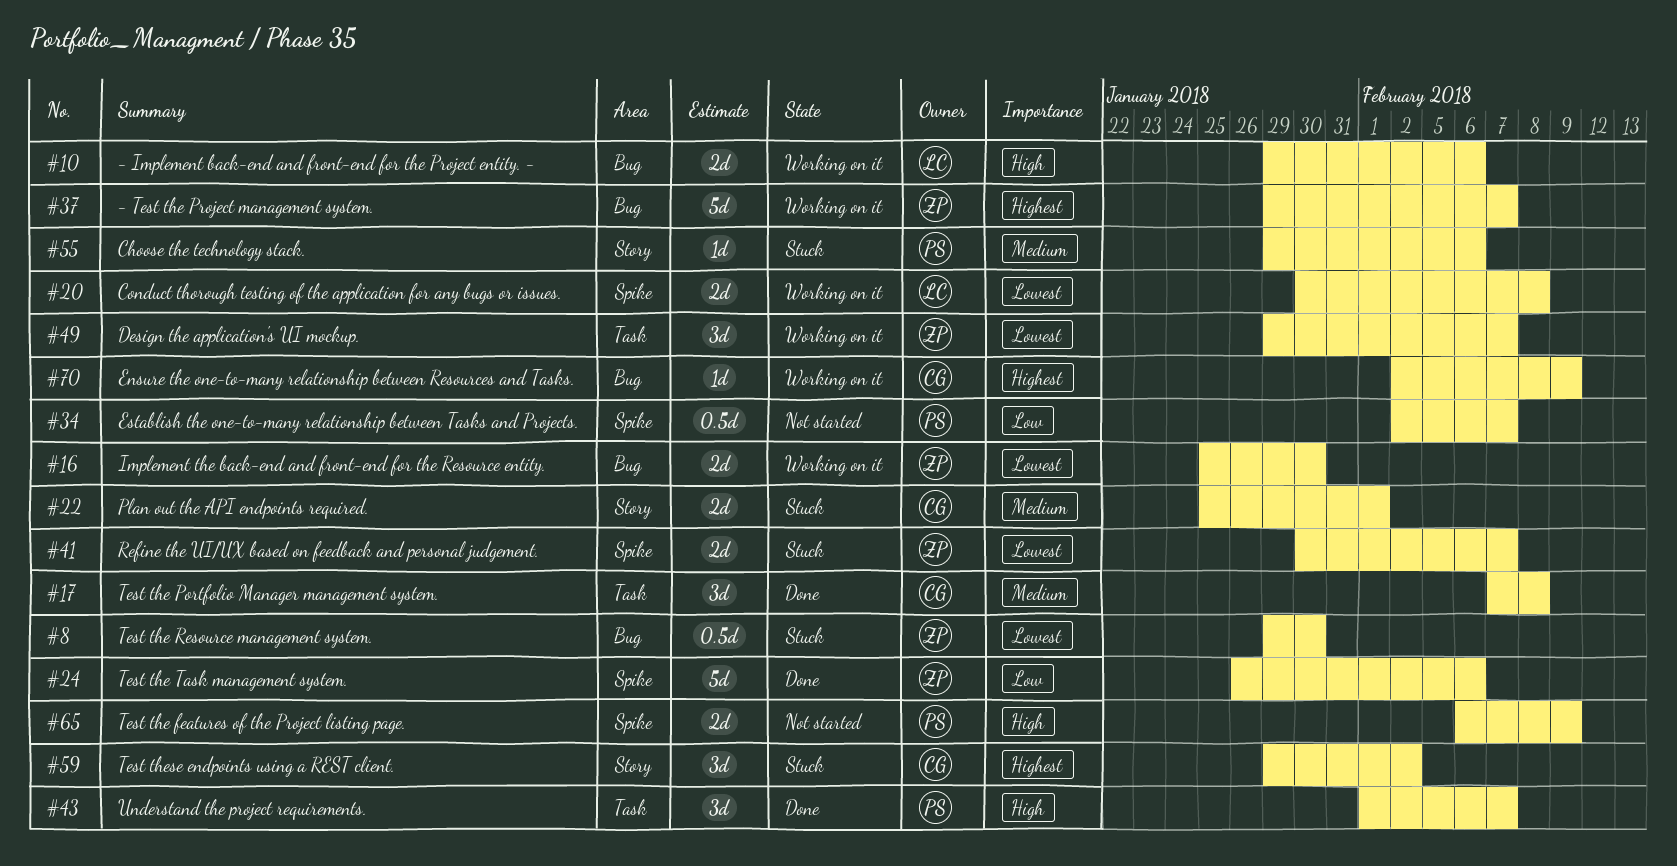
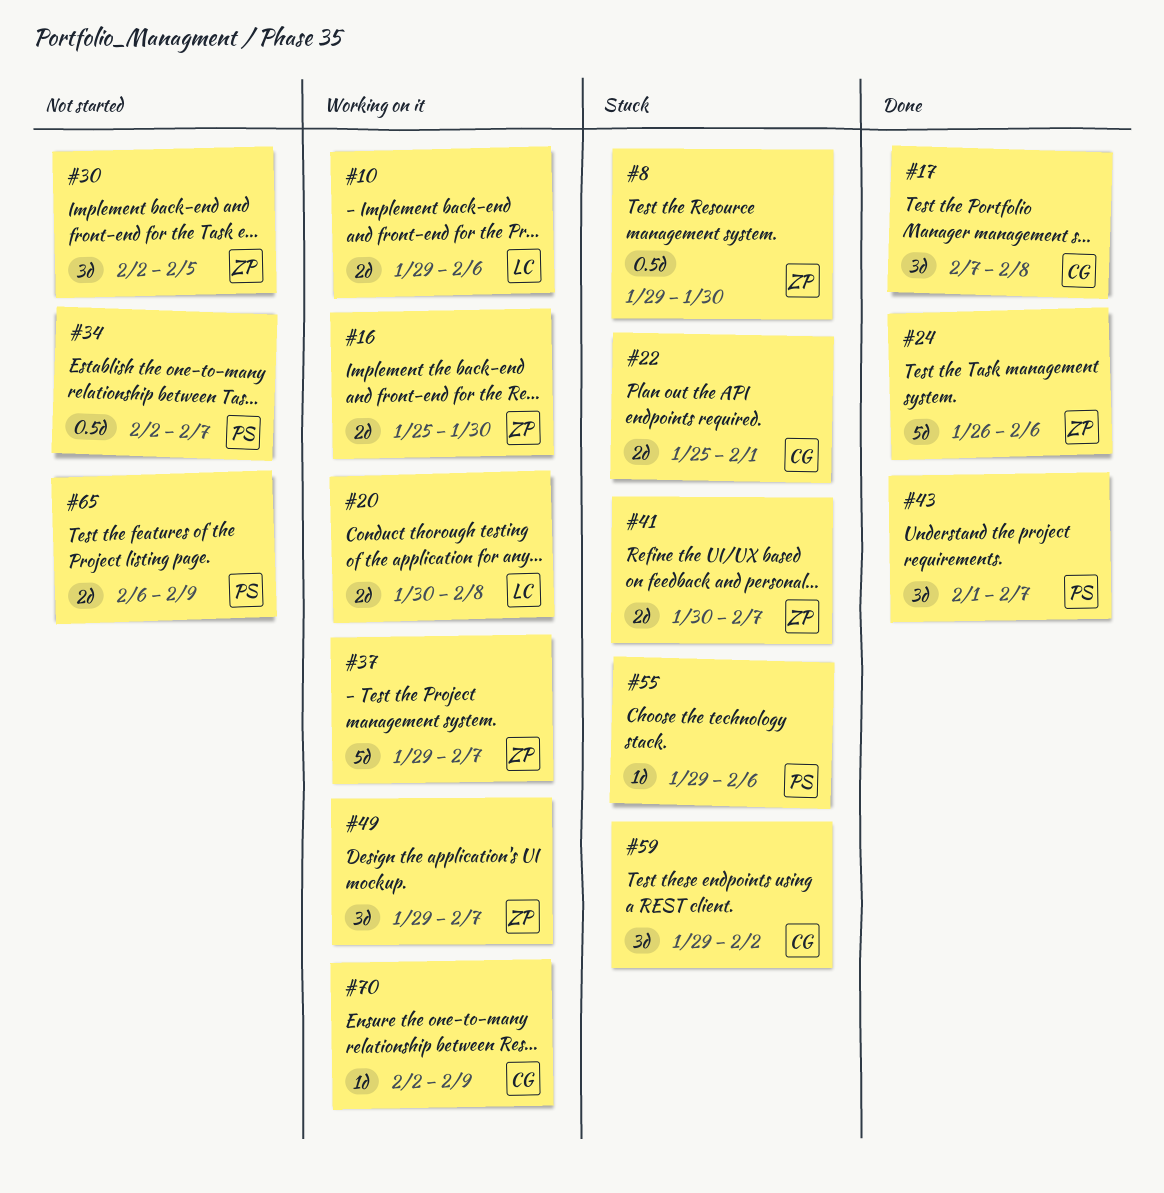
#30: none -> present

